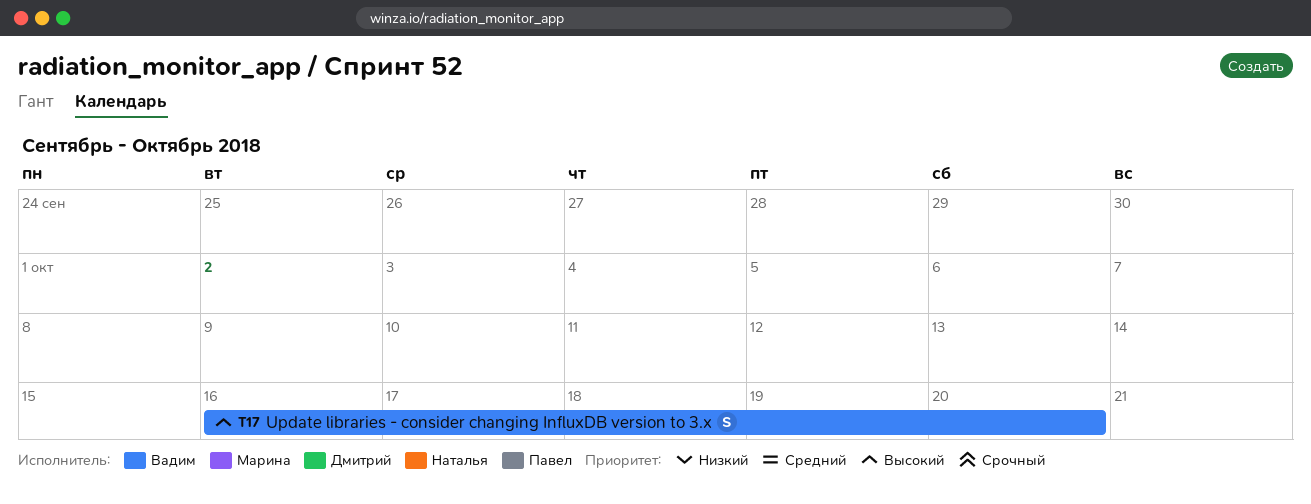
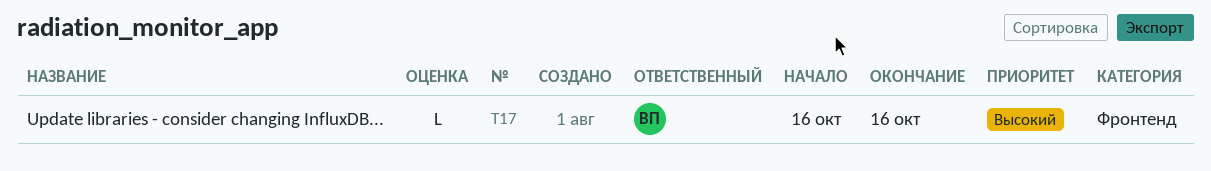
T17, estimate: S -> L
T17, due: Oct 20 -> Oct 16

